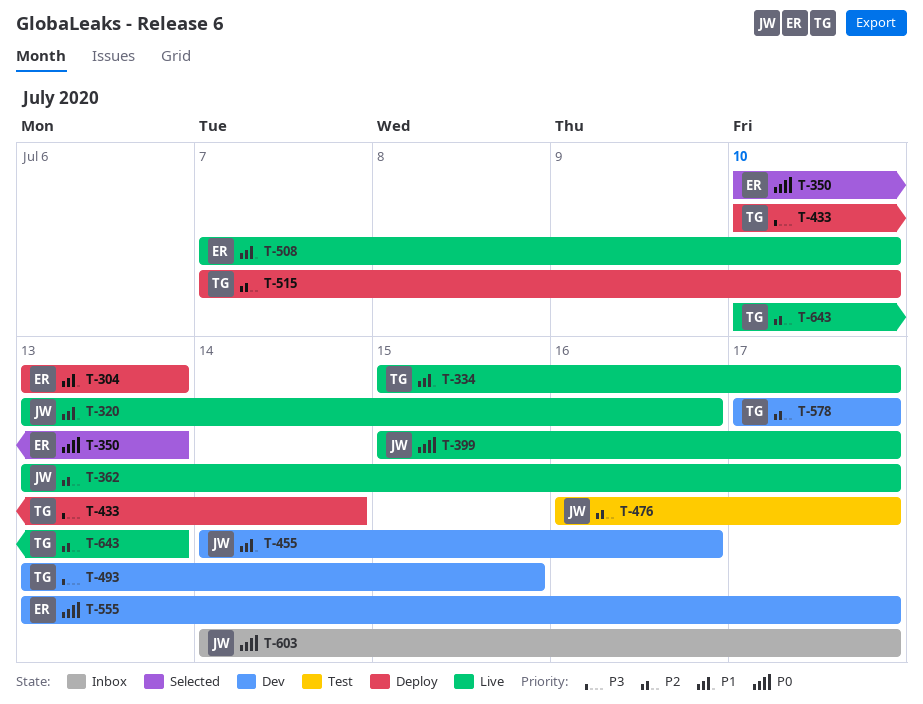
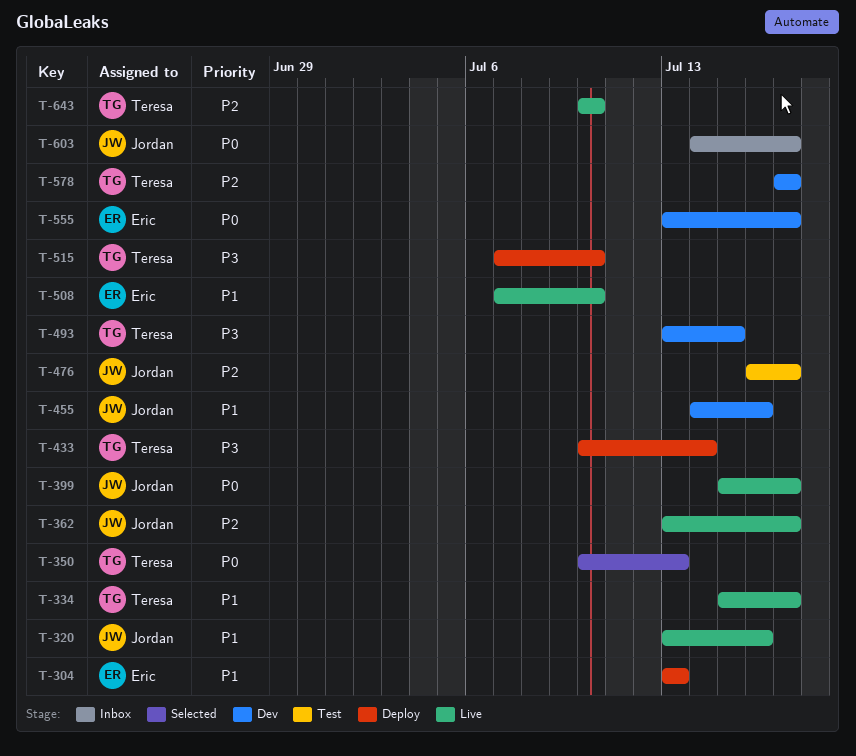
T-350, owner: Eric -> Teresa
T-515, priority: P2 -> P3
T-643, due: Jul 13 -> Jul 10

